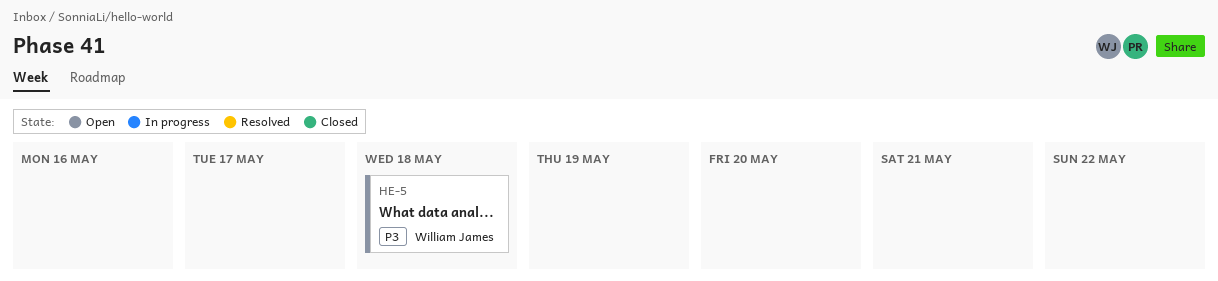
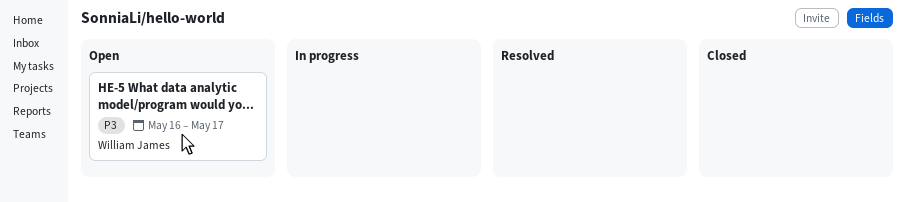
HE-5, due: May 18 -> May 17

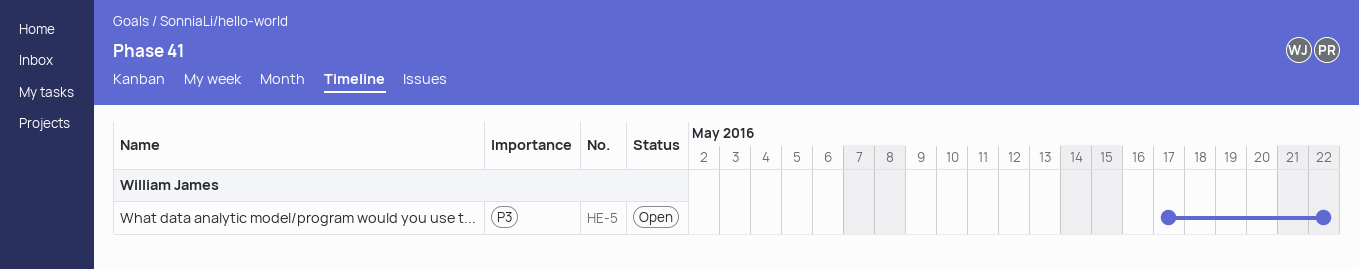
HE-5, start: May 16 -> May 17
HE-5, due: May 17 -> May 22

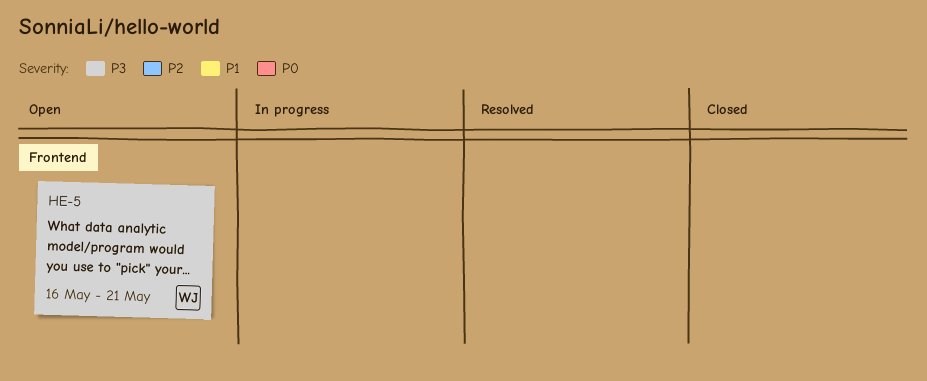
HE-5, start: May 17 -> May 16
HE-5, due: May 22 -> May 21

